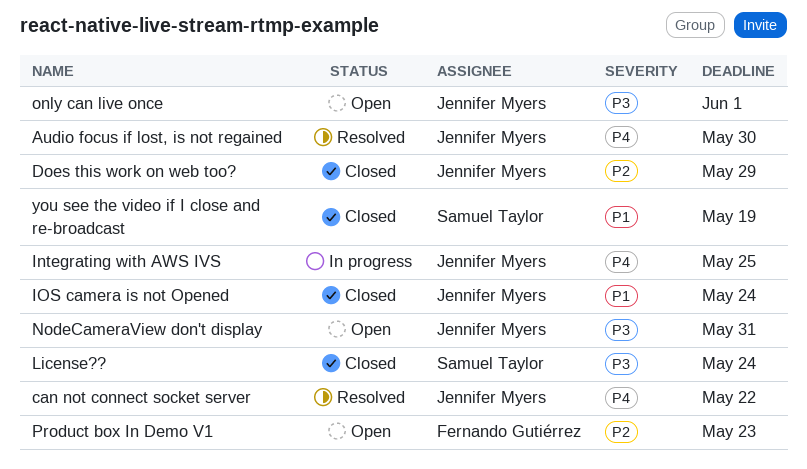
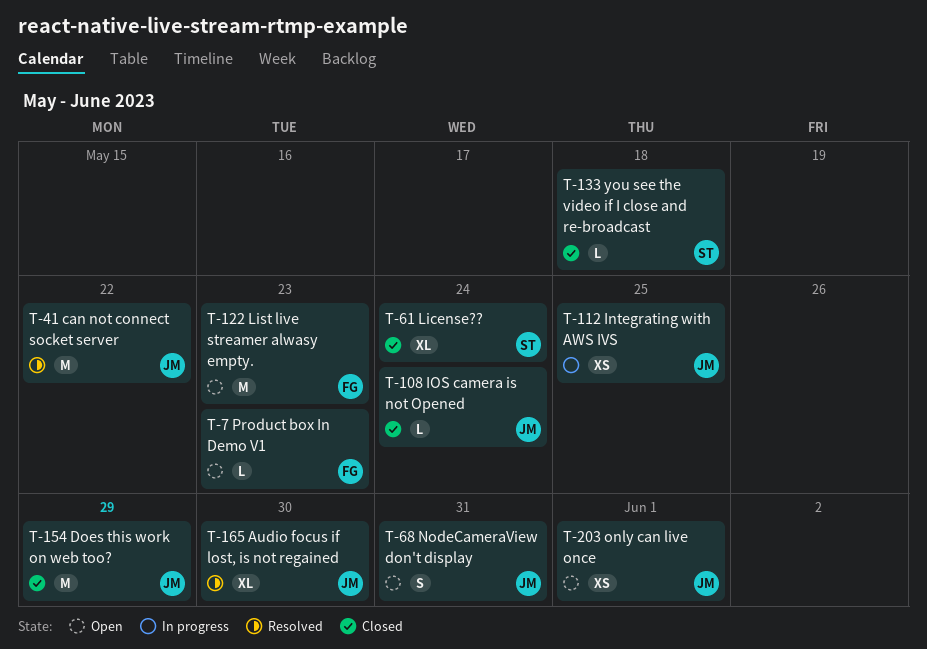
List live streamer alwasy empty.: none -> present
you see the video if I close and re-broadcast, due: May 19 -> May 18

